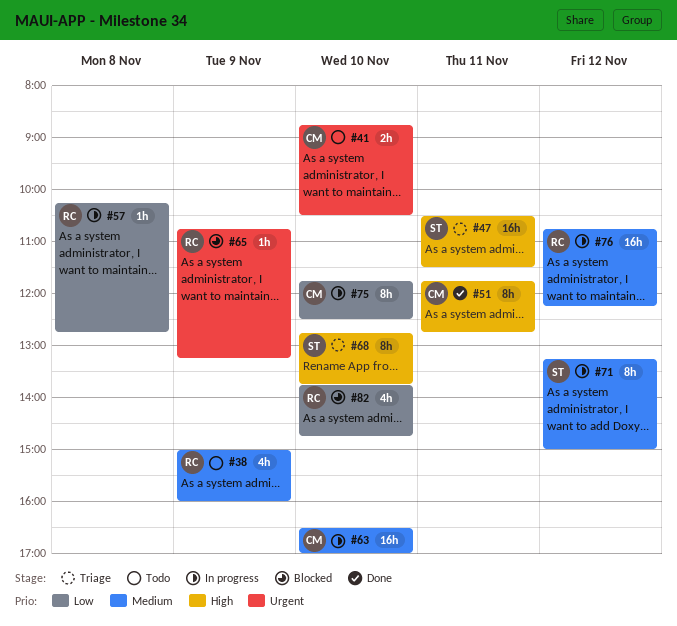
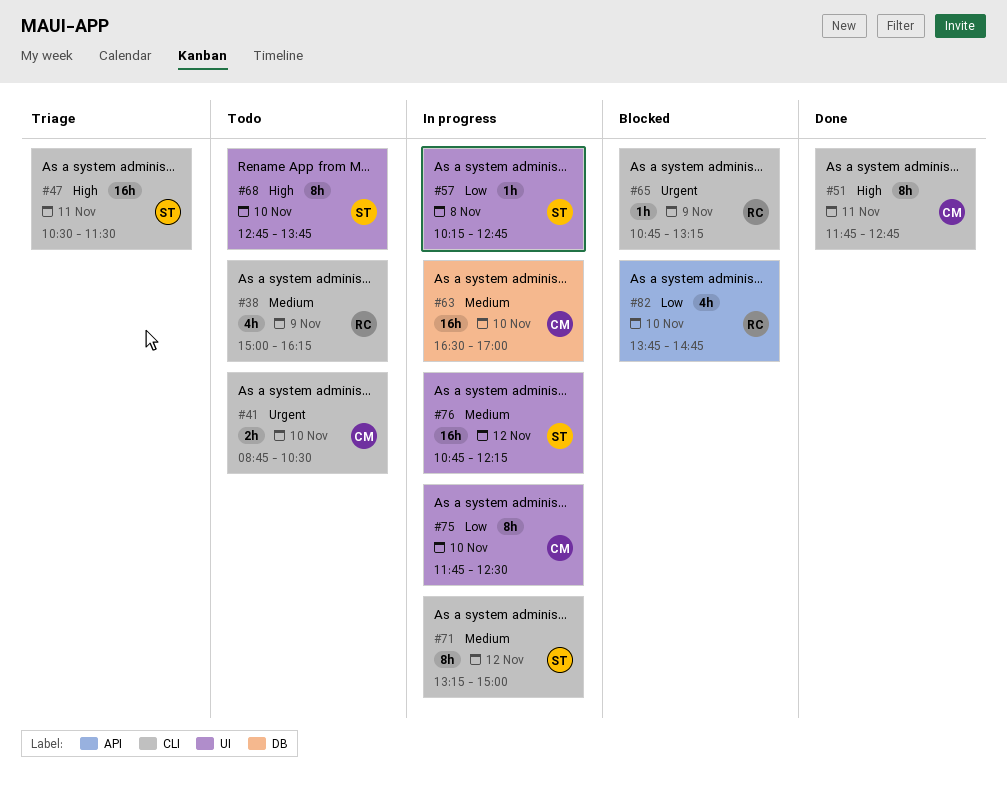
#38, ends: 16:00 -> 16:15
#57, owner: RC -> ST
#68, status: Triage -> Todo
#76, owner: RC -> ST

